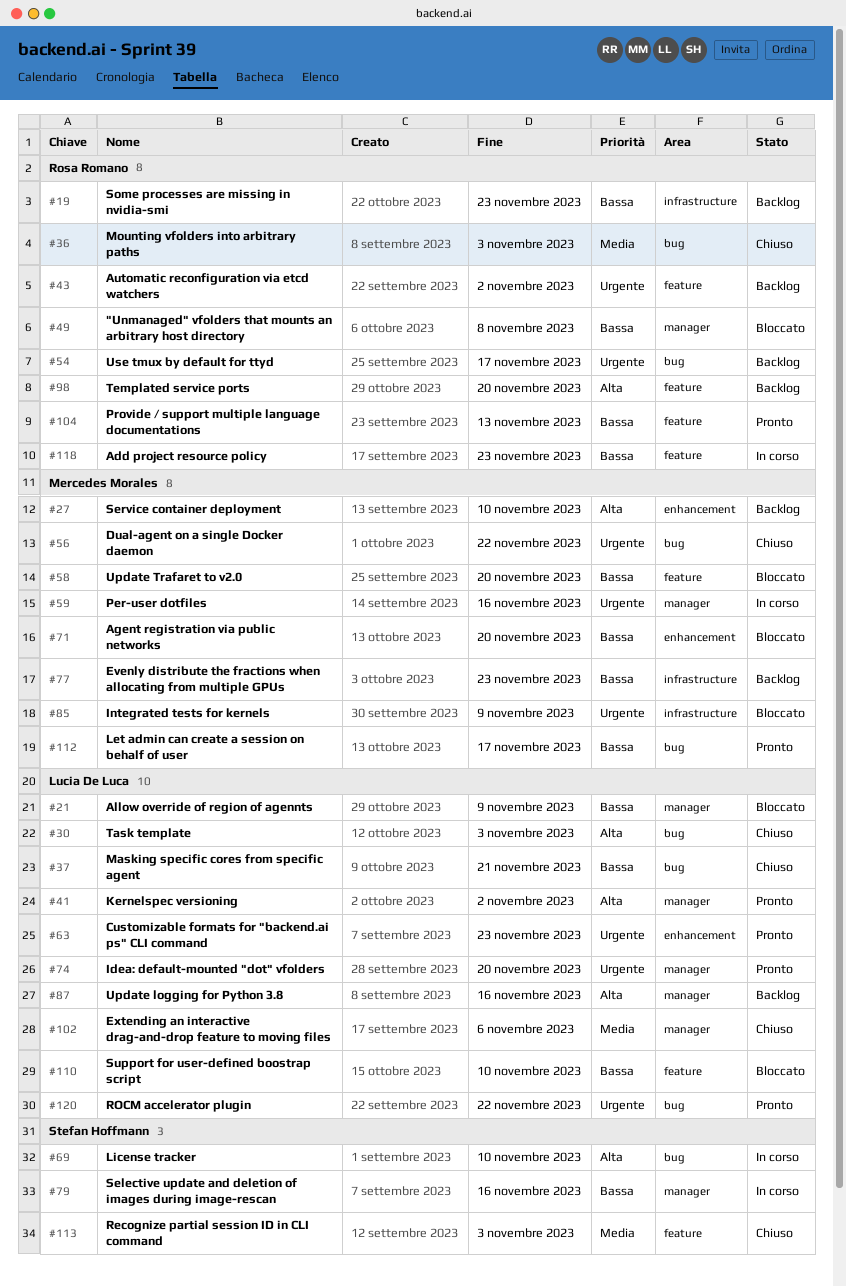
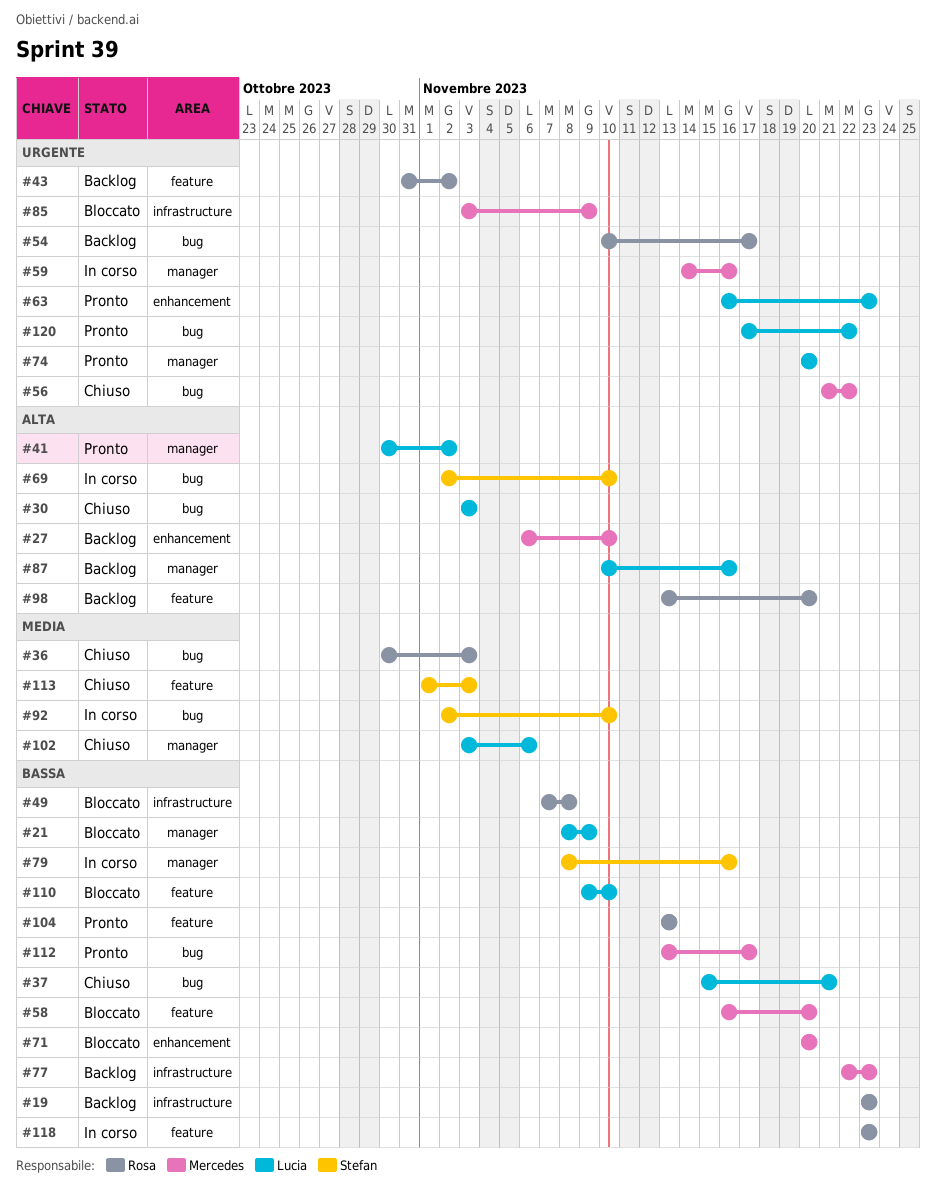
#49, label: manager -> infrastructure
#92: none -> present

